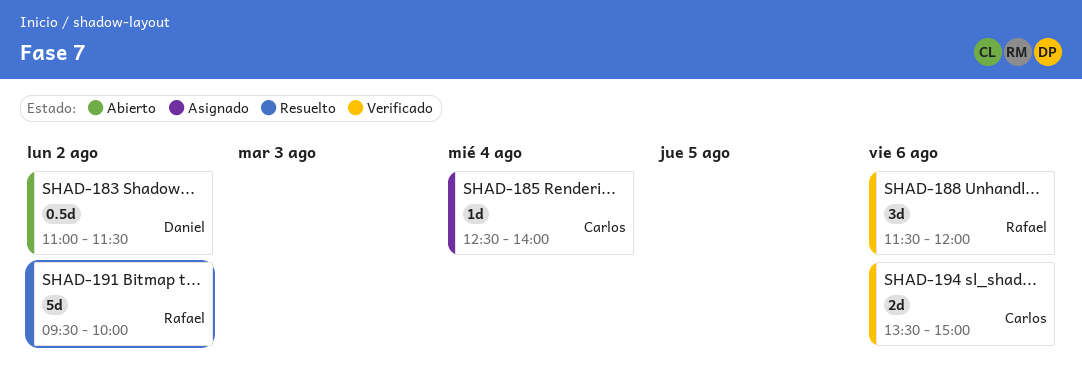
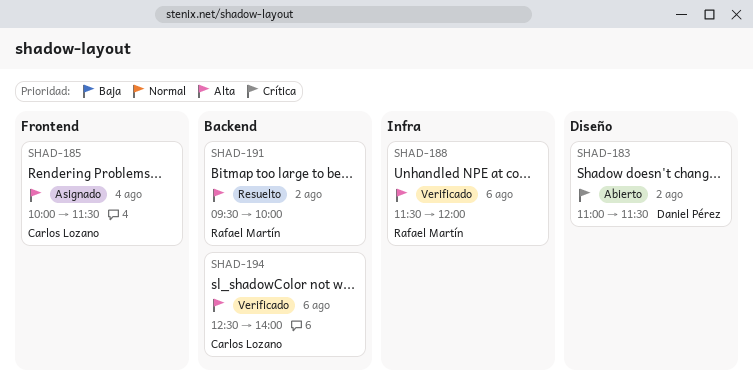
SHAD-185, begins: 12:30 -> 10:00
SHAD-185, ends: 14:00 -> 11:30
SHAD-194, begins: 13:30 -> 12:30
SHAD-194, ends: 15:00 -> 14:00

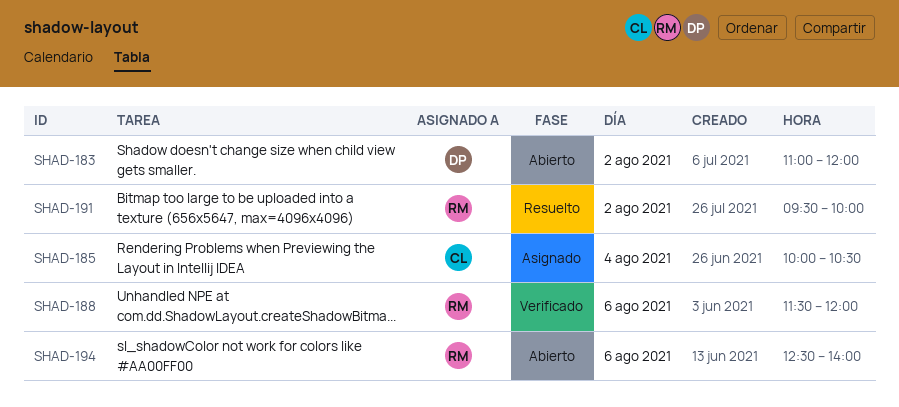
SHAD-183, ends: 11:30 -> 12:00
SHAD-185, ends: 11:30 -> 10:30
SHAD-194, status: Verificado -> Abierto
SHAD-194, owner: Carlos Lozano -> Rafael Martín

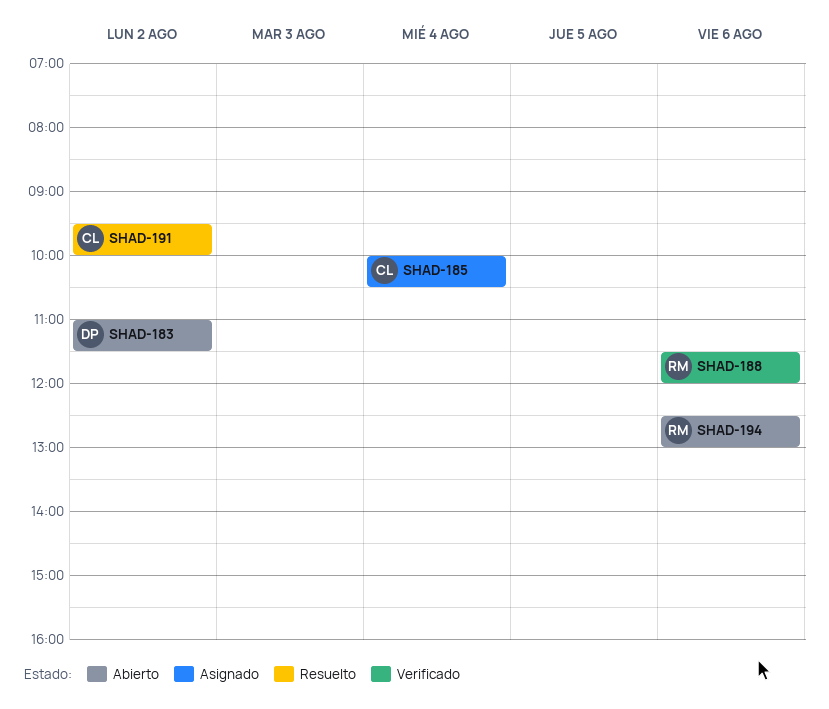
SHAD-183, ends: 12:00 -> 11:30
SHAD-191, owner: RM -> CL
SHAD-194, ends: 14:00 -> 13:00

